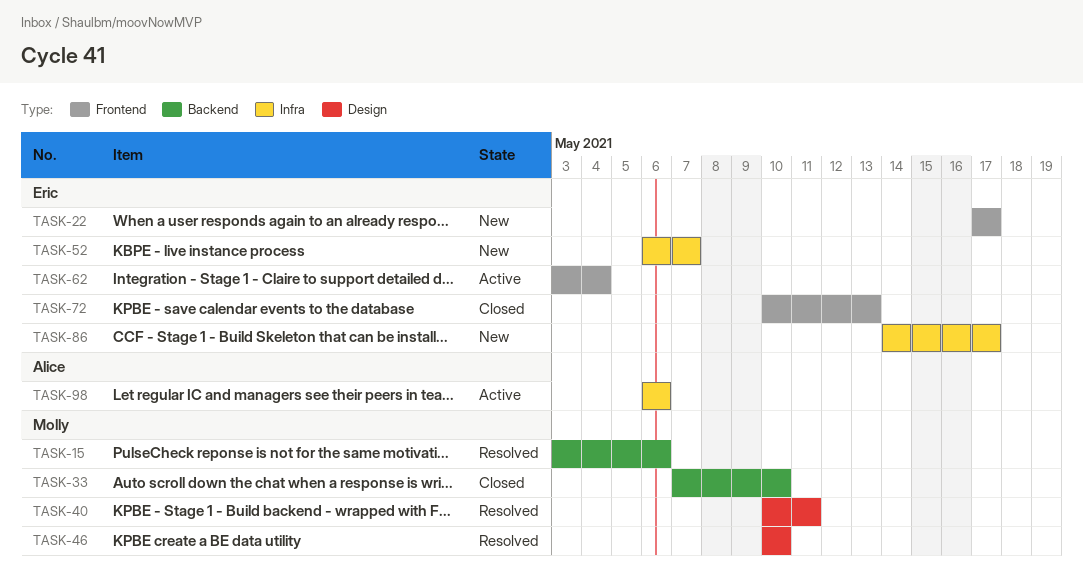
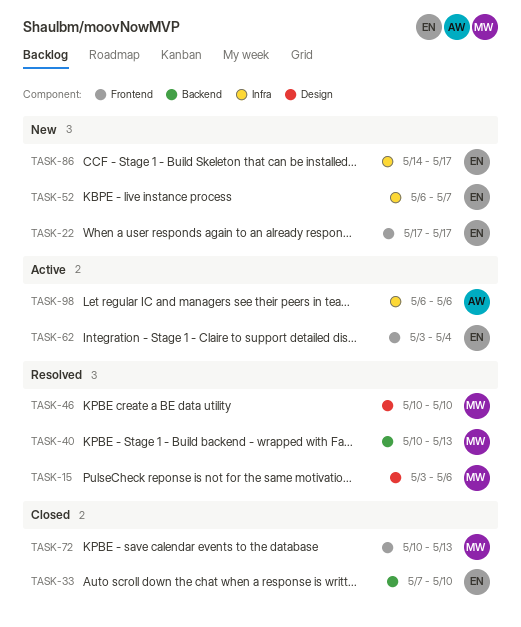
TASK-15, label: Backend -> Design
TASK-33, owner: Molly -> Eric
TASK-40, label: Design -> Backend
TASK-40, due: May 11 -> May 13
TASK-72, owner: Eric -> Molly

